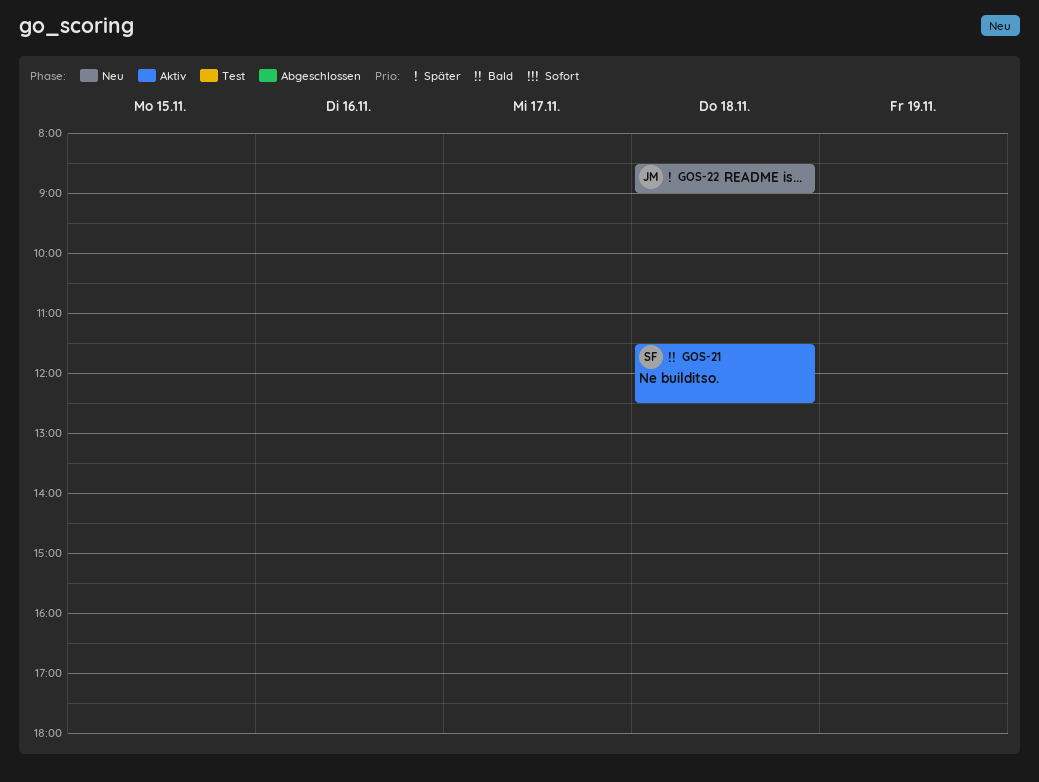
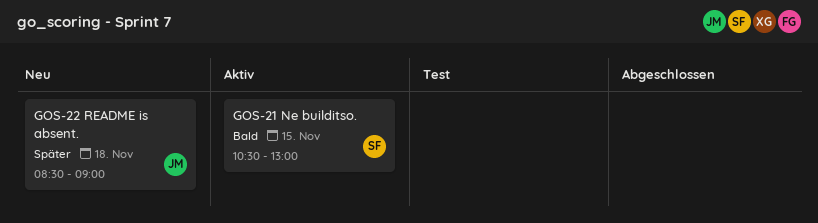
GOS-21, day: Nov 18 -> Nov 15
GOS-21, begins: 11:30 -> 10:30
GOS-21, ends: 12:30 -> 13:00

